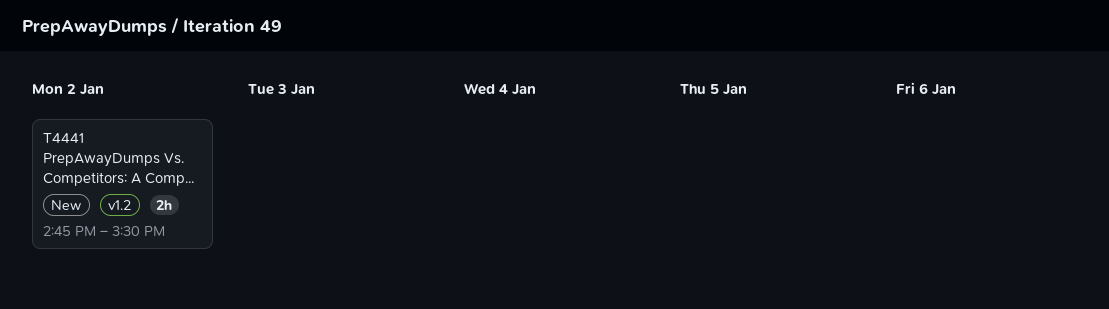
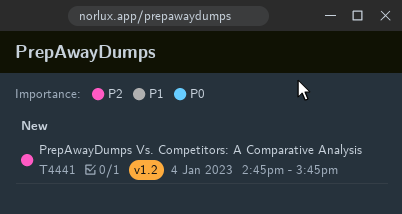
T4441, day: Jan 2 -> Jan 4
T4441, ends: 15:30 -> 15:45

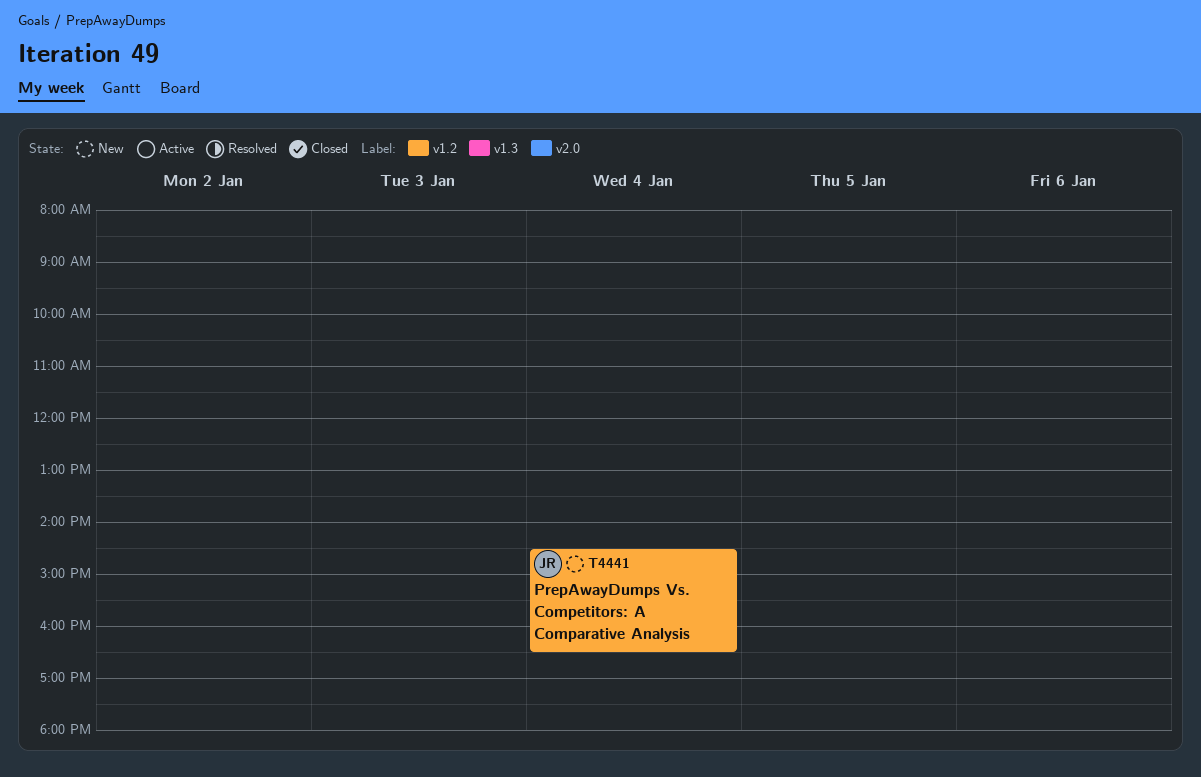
T4441, begins: 14:45 -> 14:30
T4441, ends: 15:45 -> 16:30

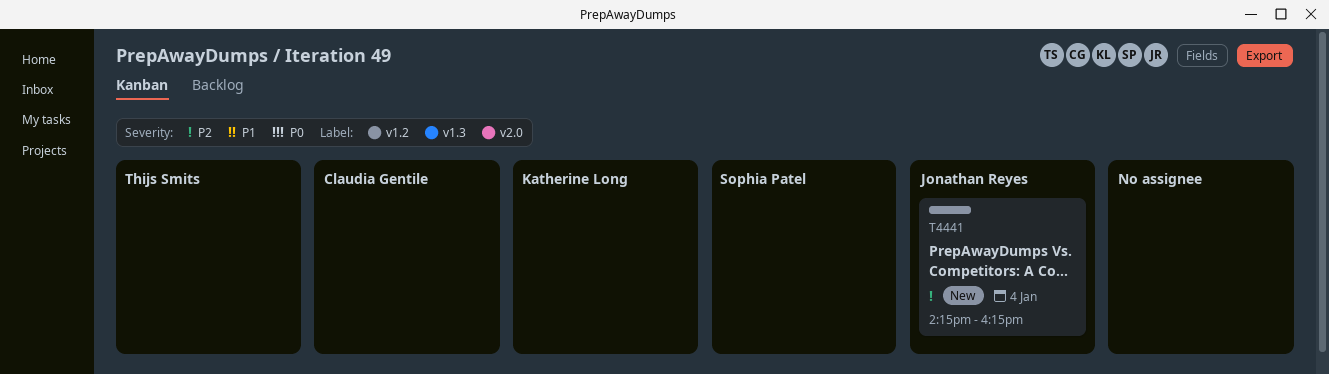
T4441, begins: 14:30 -> 14:15
T4441, ends: 16:30 -> 16:15

